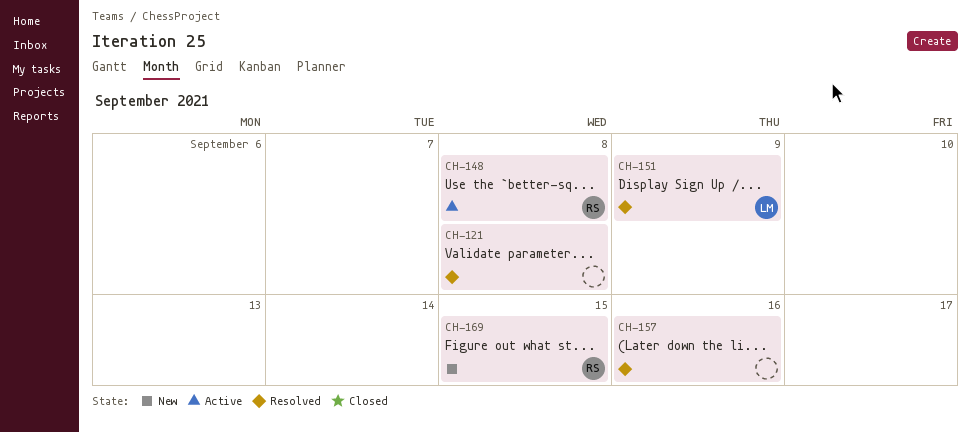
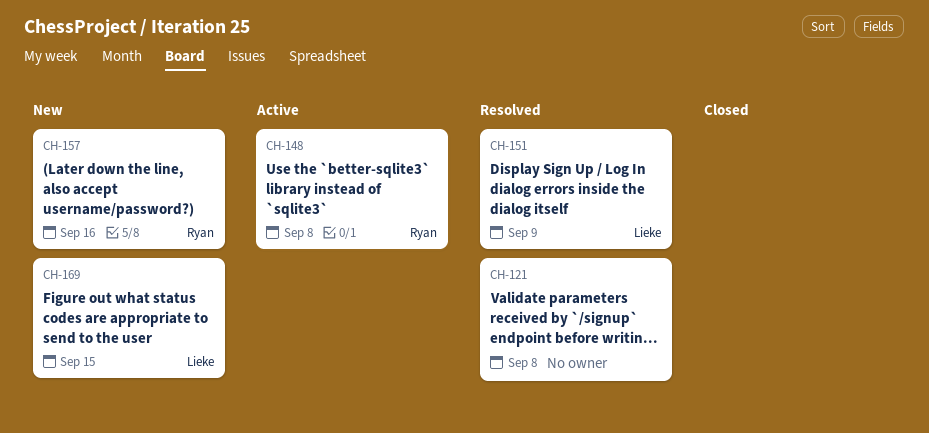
CH-157, status: Resolved -> New
CH-157, owner: none -> Ryan
CH-169, owner: Ryan -> Lieke

